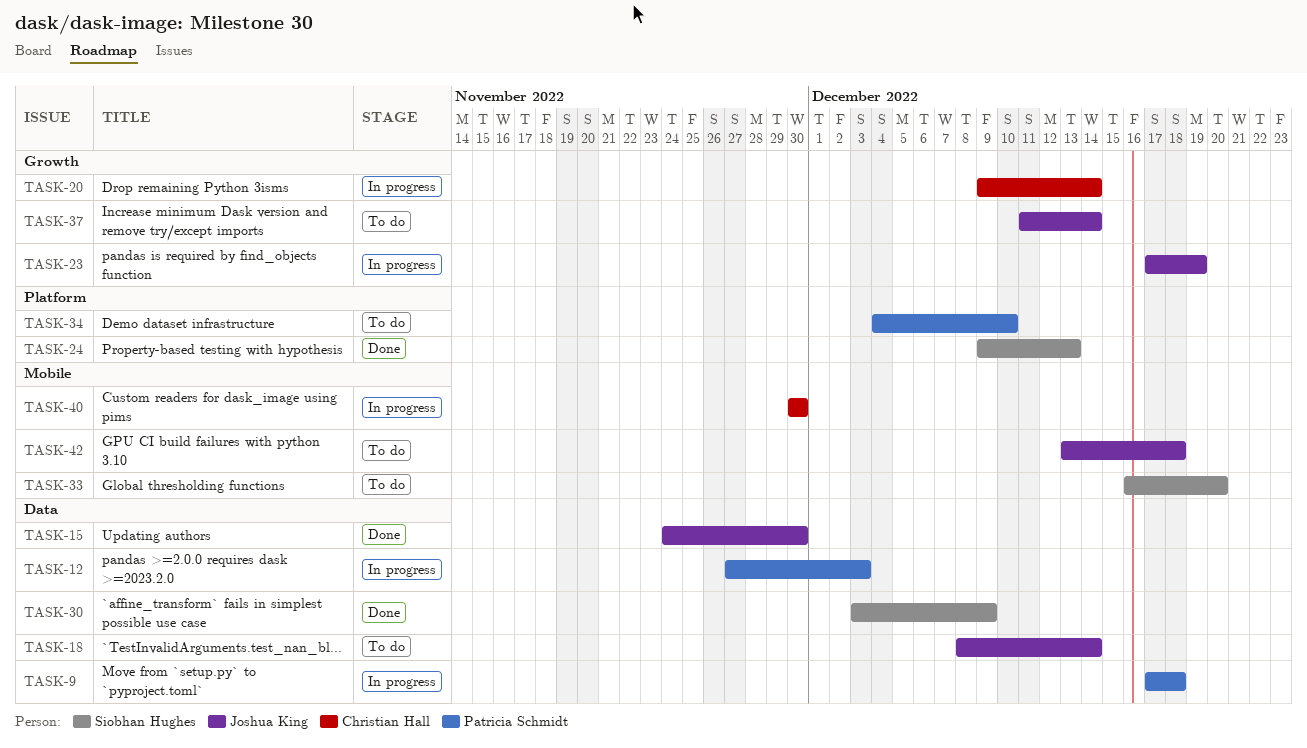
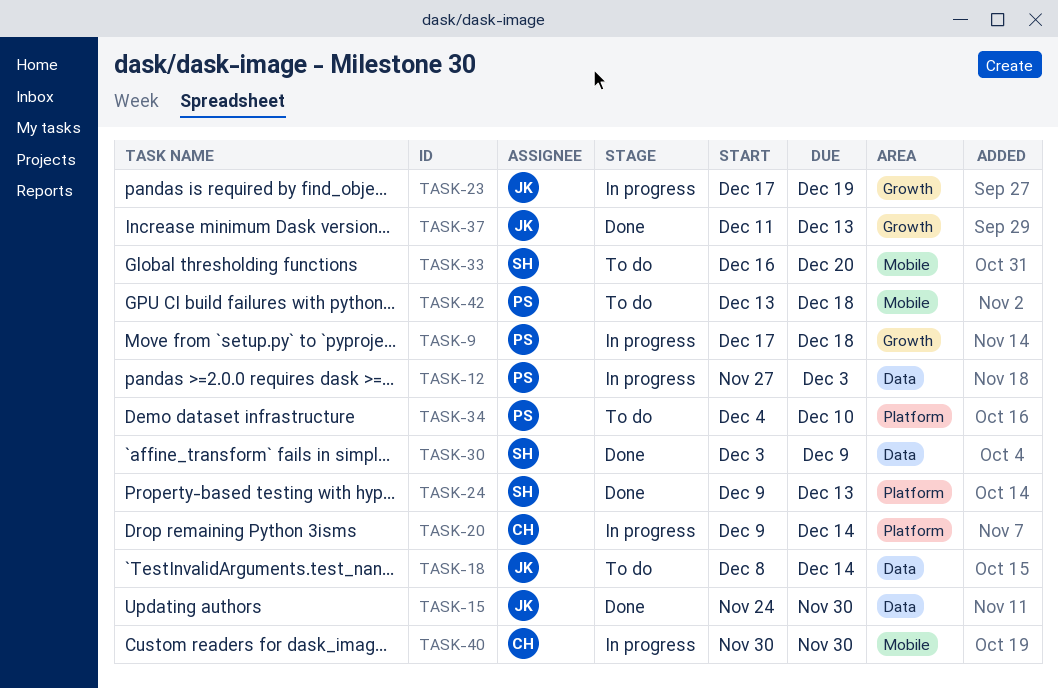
TASK-9, label: Data -> Growth
TASK-20, label: Growth -> Platform
TASK-37, status: To do -> Done
TASK-37, due: Dec 14 -> Dec 13
TASK-42, owner: Joshua King -> Patricia Schmidt

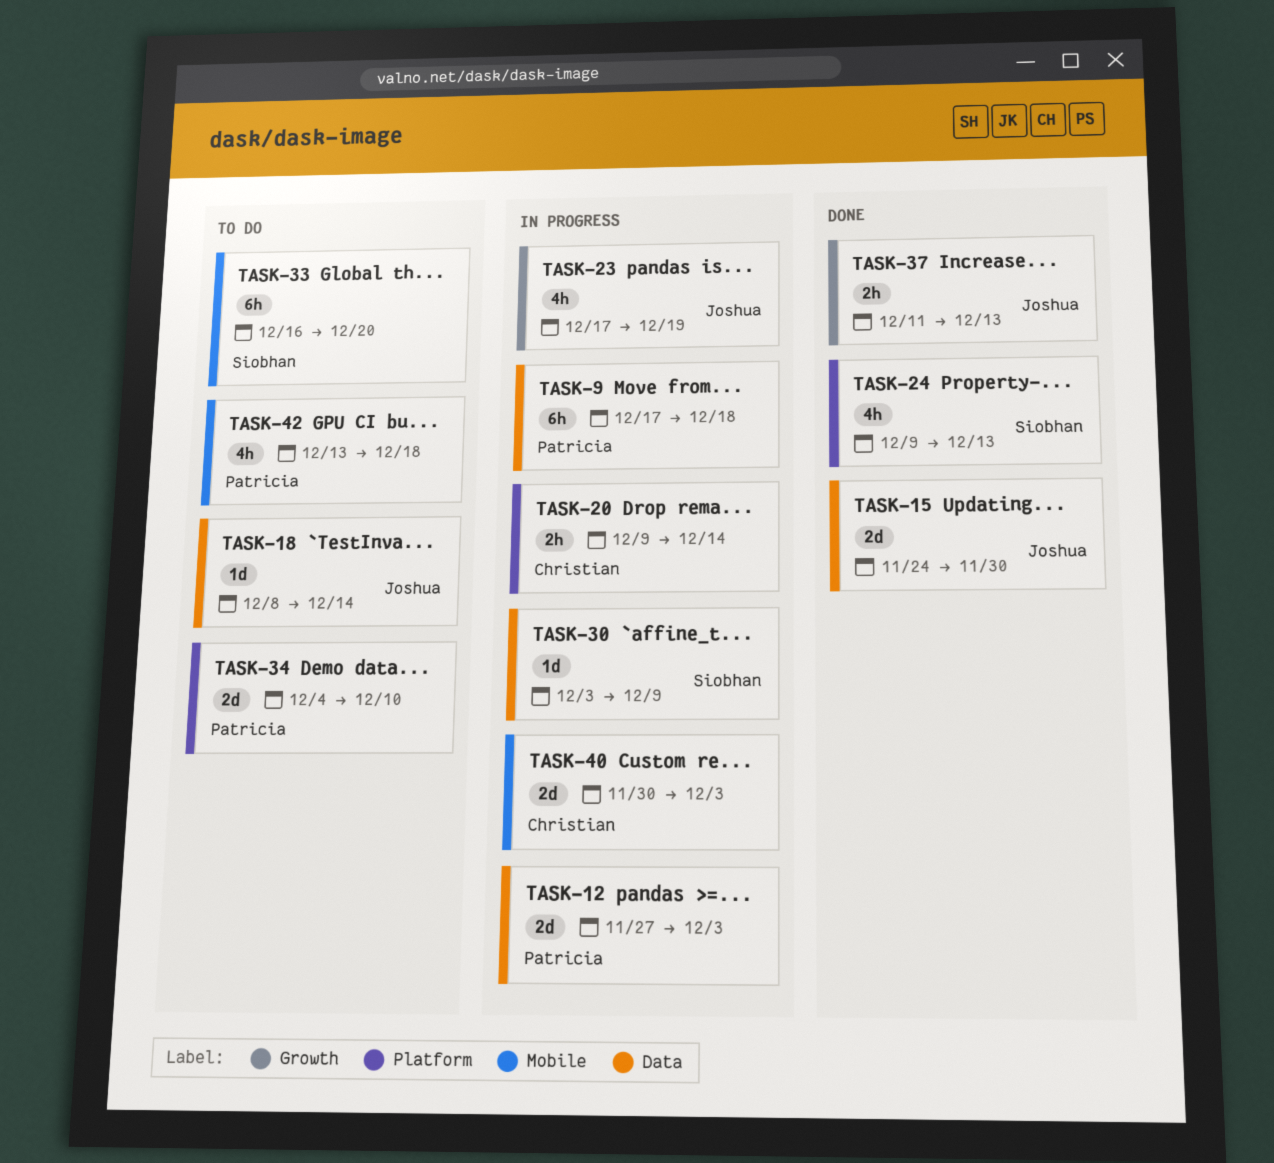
TASK-9, label: Growth -> Data
TASK-30, status: Done -> In progress
TASK-40, due: Nov 30 -> Dec 3

